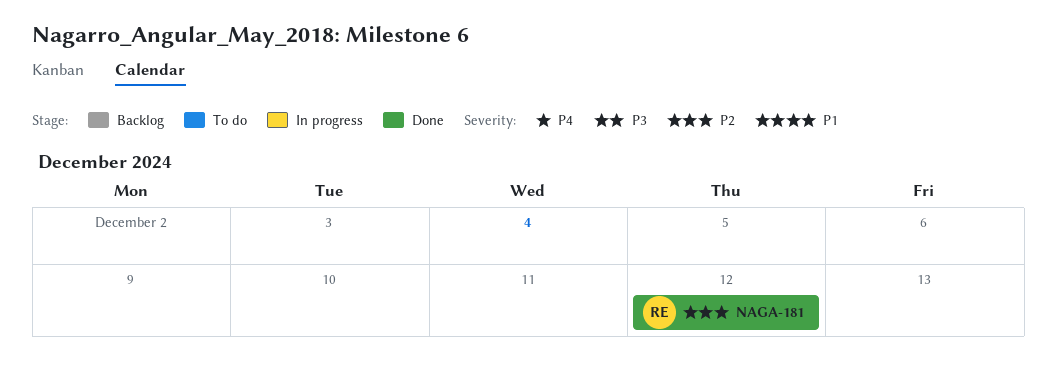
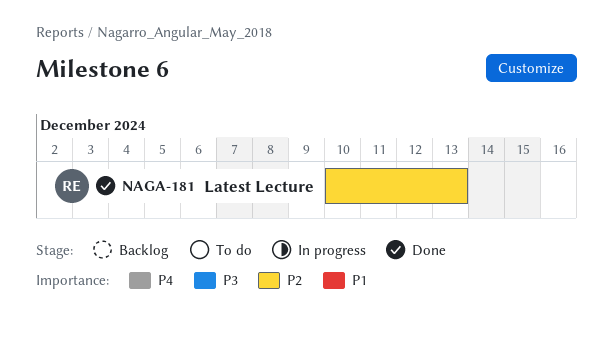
NAGA-181, start: Dec 12 -> Dec 10
NAGA-181, due: Dec 12 -> Dec 13

